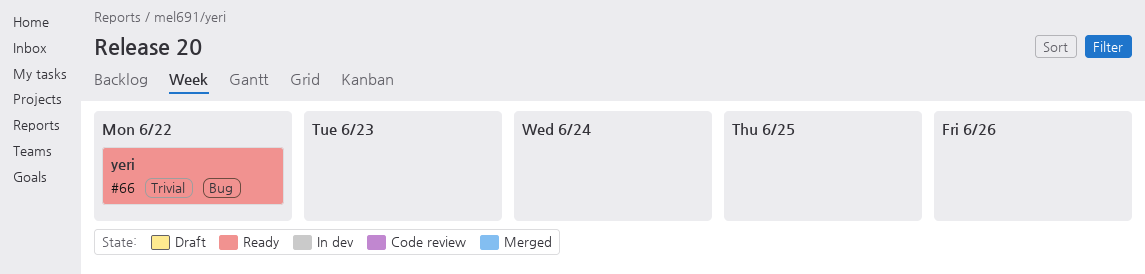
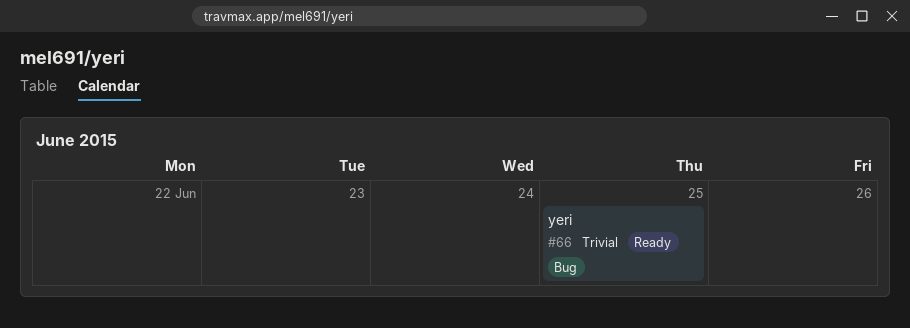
#66, due: Jun 22 -> Jun 25

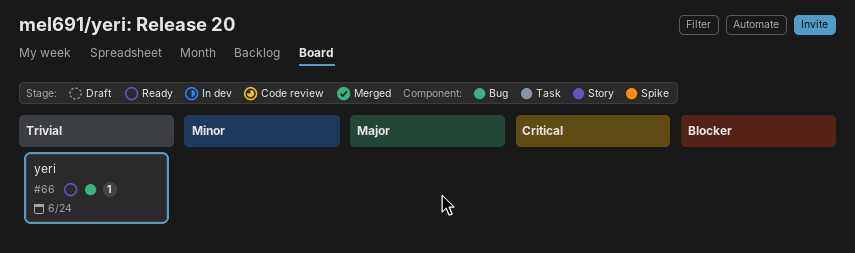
#66, due: Jun 25 -> Jun 24

